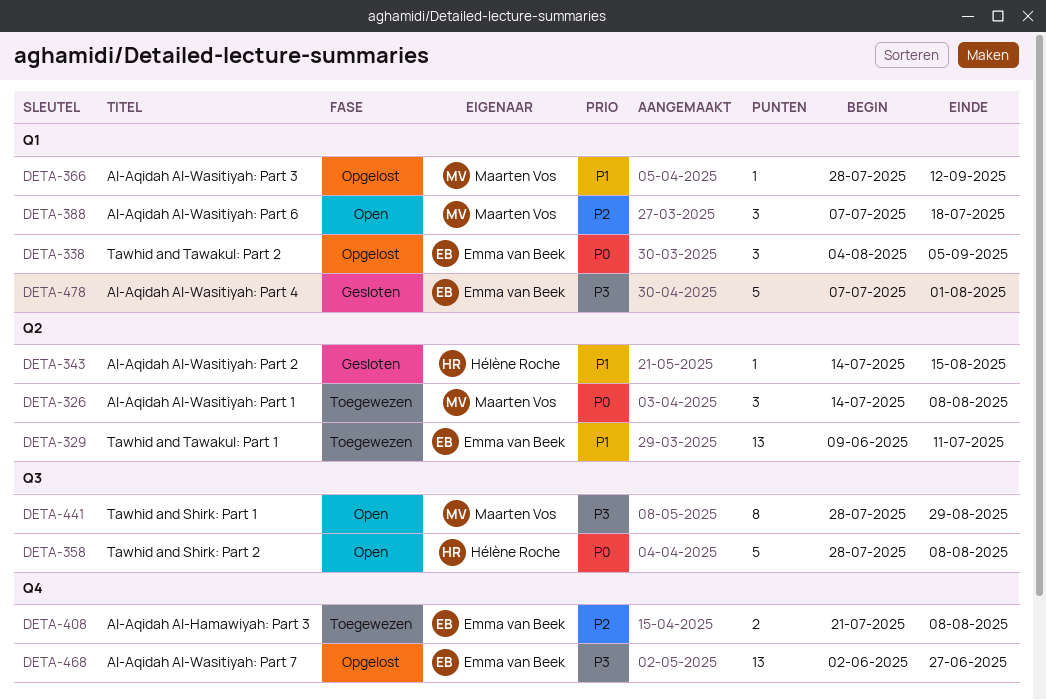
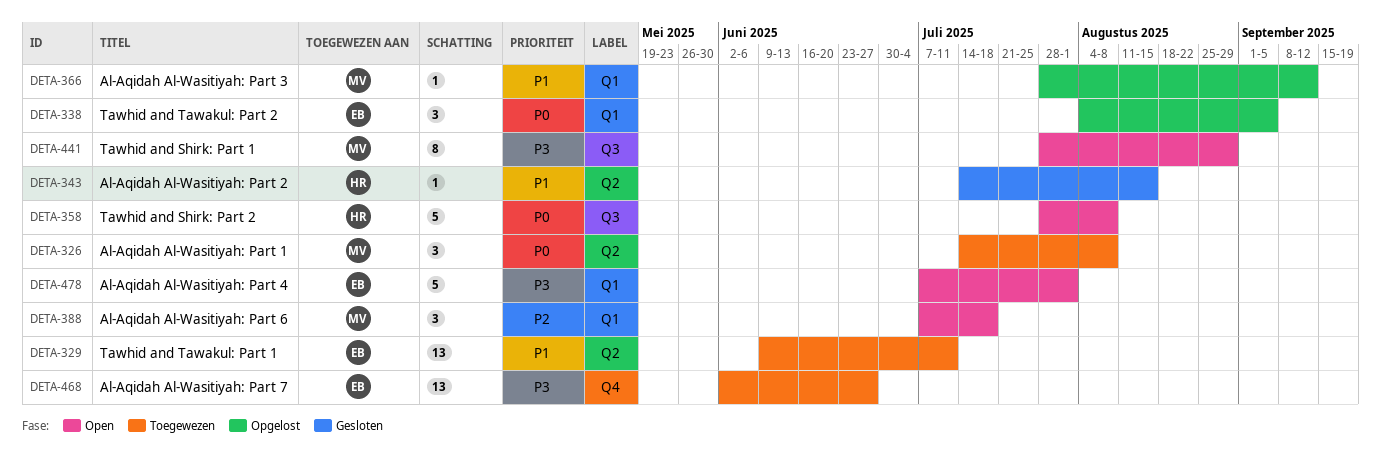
DETA-408: present -> none
DETA-468, status: Opgelost -> Toegewezen
DETA-478, status: Gesloten -> Open

